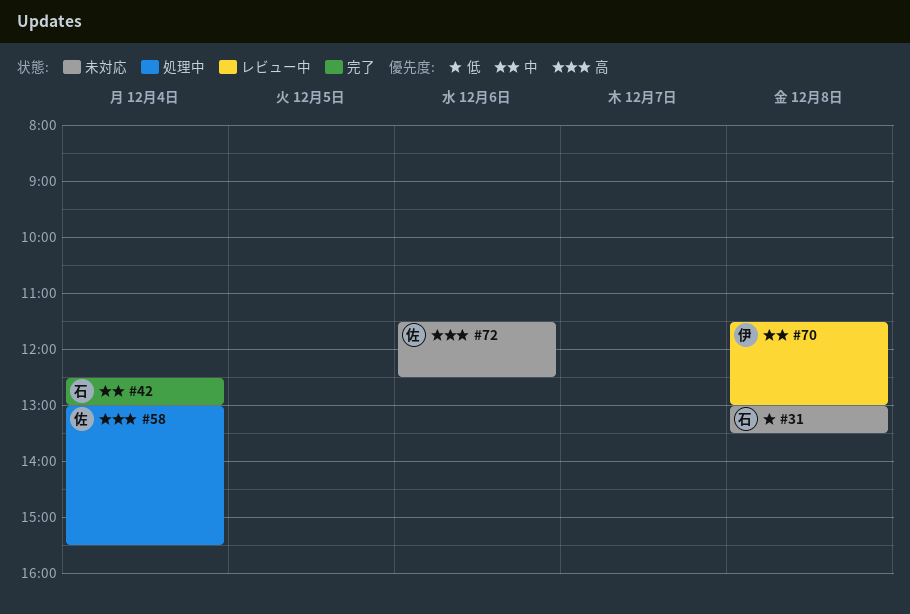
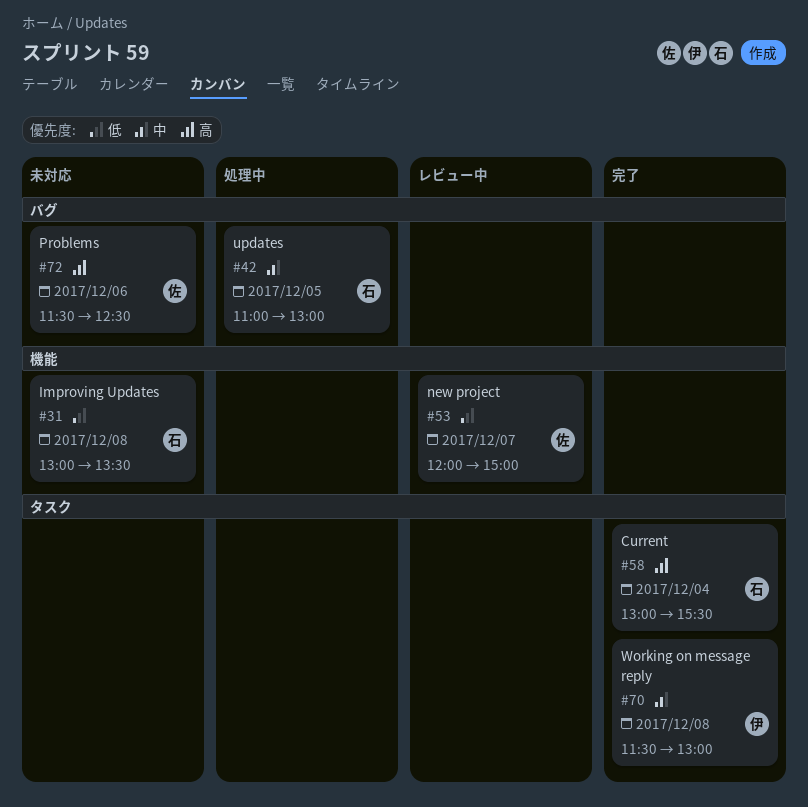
#42, status: 完了 -> 処理中
#42, day: Dec 4 -> Dec 5
#42, begins: 12:30 -> 11:00
#53: none -> present
#58, status: 処理中 -> 完了
#58, owner: 佐 -> 石
#70, status: レビュー中 -> 完了

